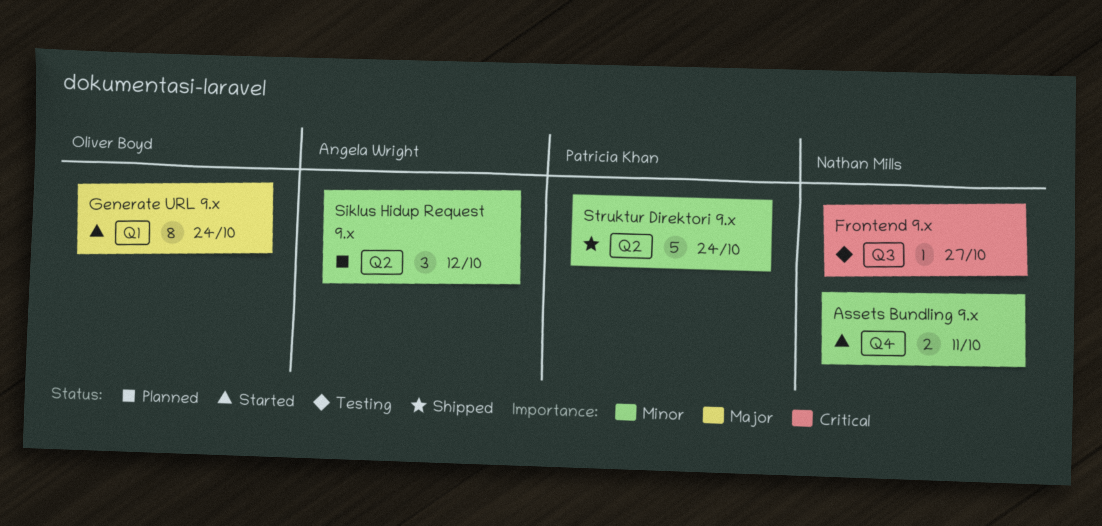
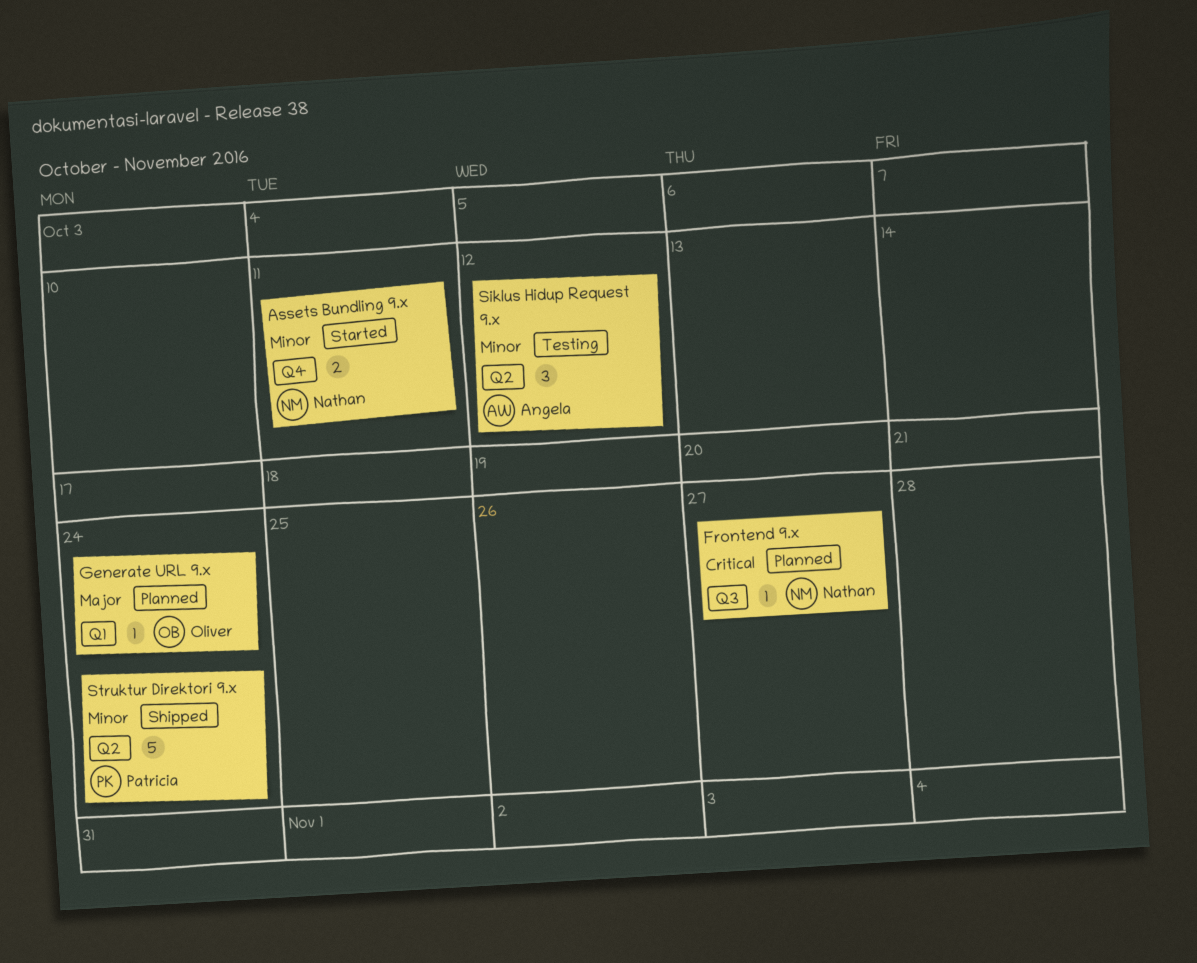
Frontend 9.x, status: Testing -> Planned
Generate URL 9.x, status: Started -> Planned
Generate URL 9.x, estimate: 8 -> 1
Siklus Hidup Request 9.x, status: Planned -> Testing

